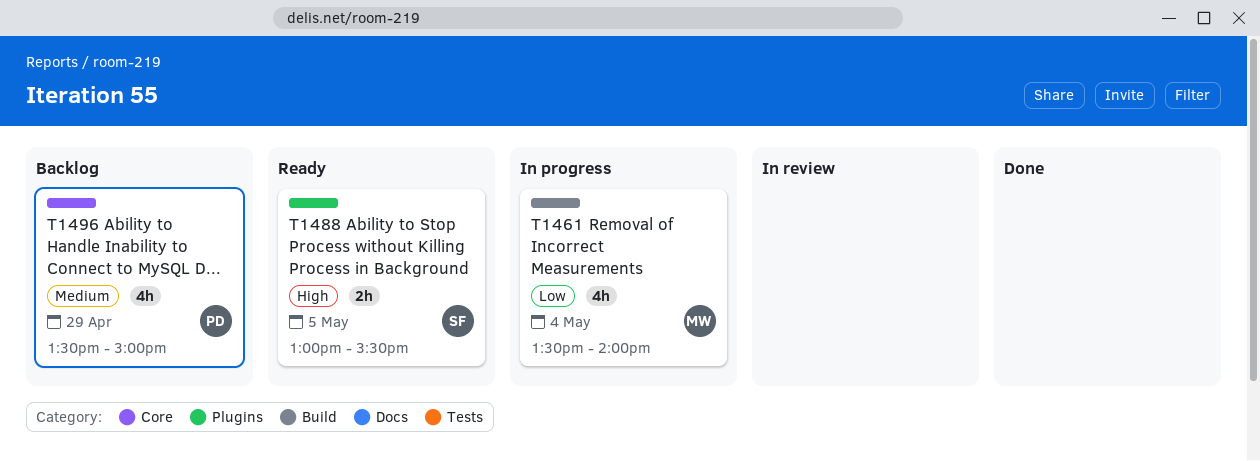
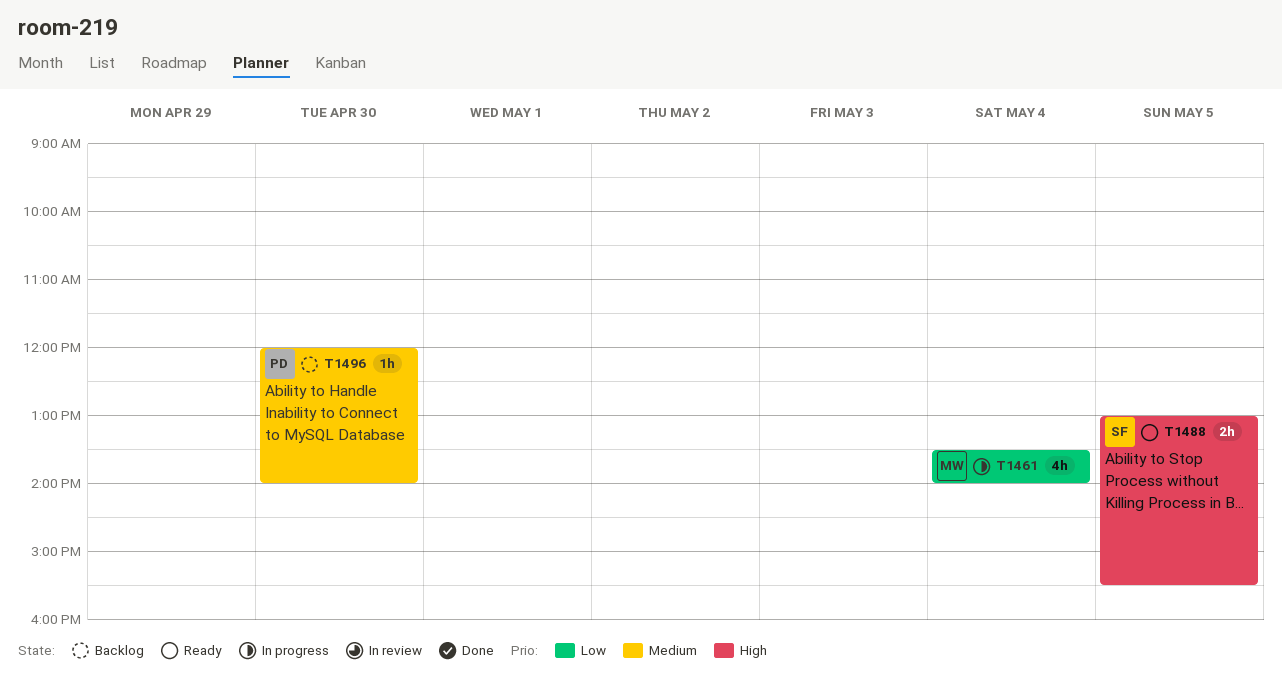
T1496, estimate: 4h -> 1h
T1496, day: Apr 29 -> Apr 30
T1496, begins: 13:30 -> 12:00
T1496, ends: 15:00 -> 14:00

